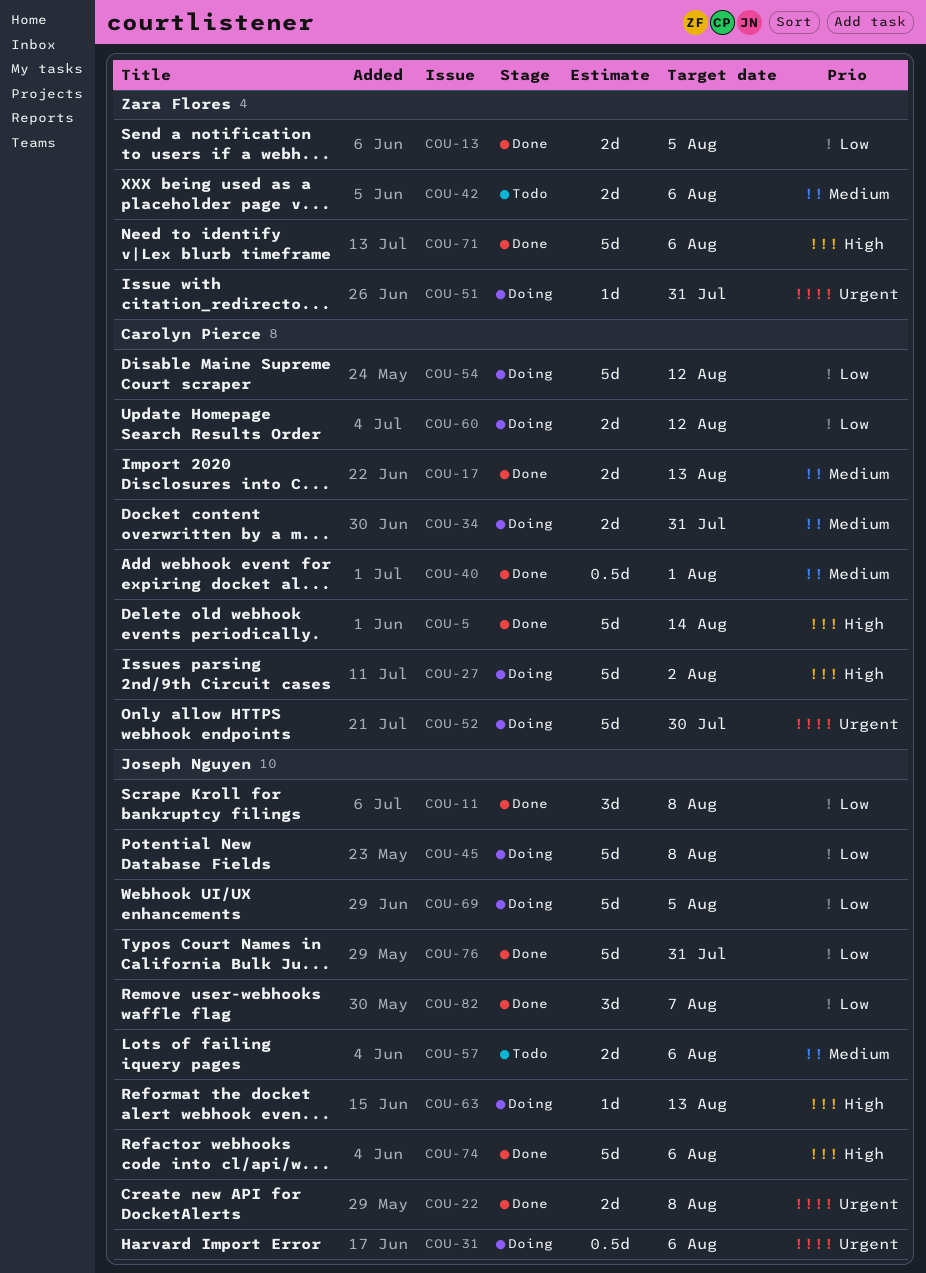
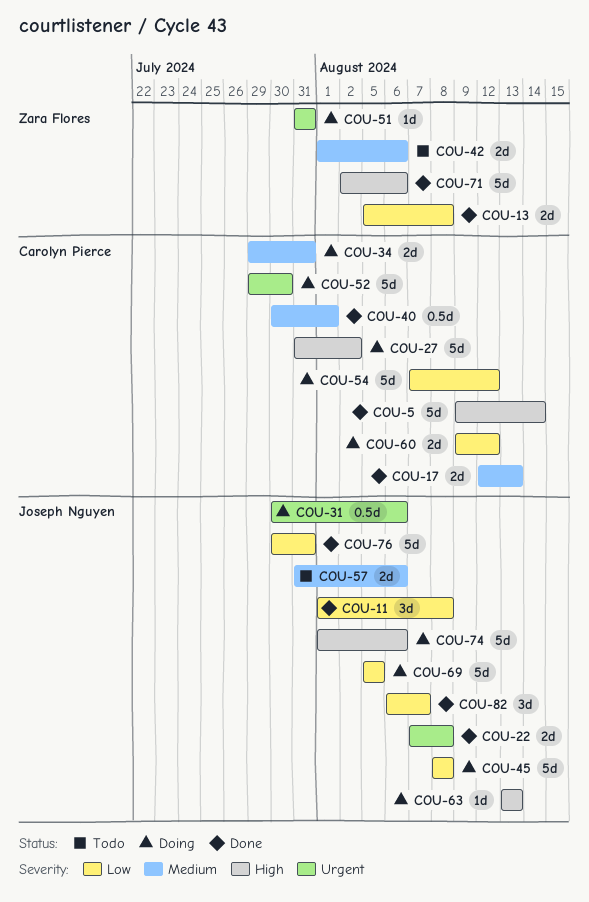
COU-13, due: Aug 5 -> Aug 8
COU-74, status: Done -> Doing

